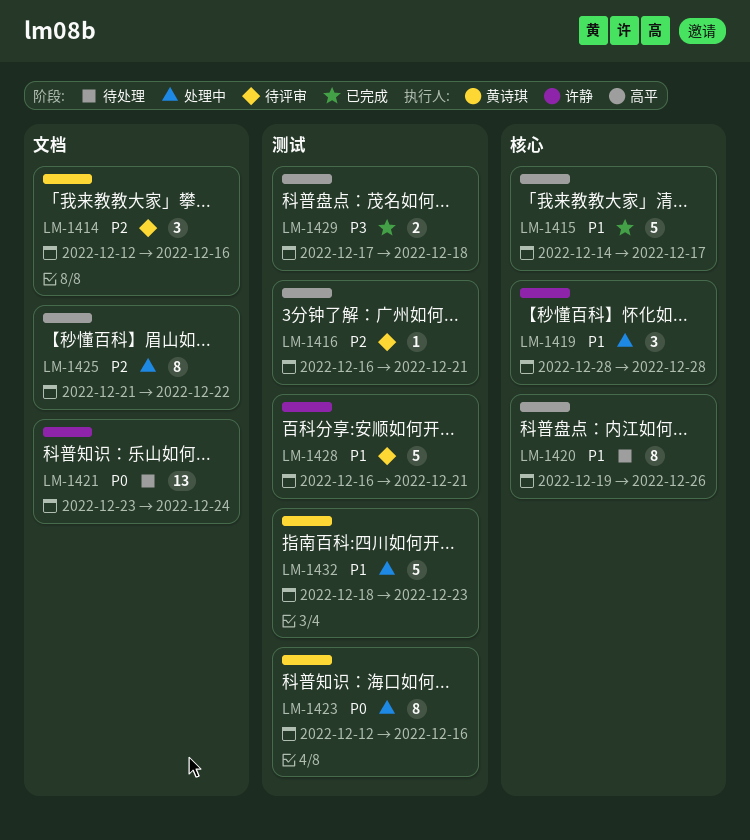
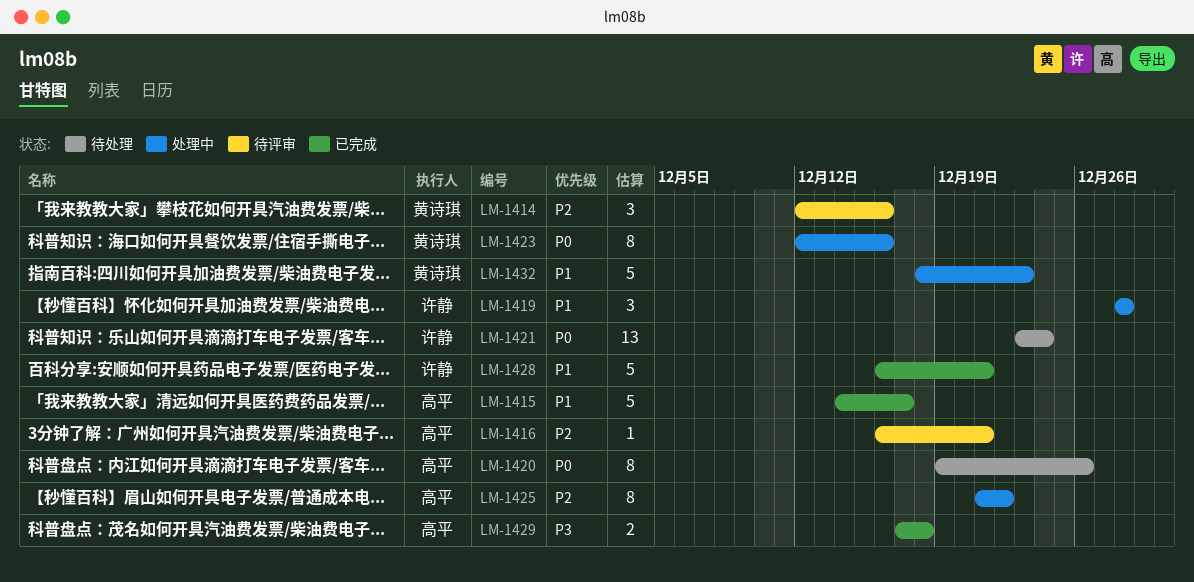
LM-1420, priority: P1 -> P0
LM-1428, status: 待评审 -> 已完成

